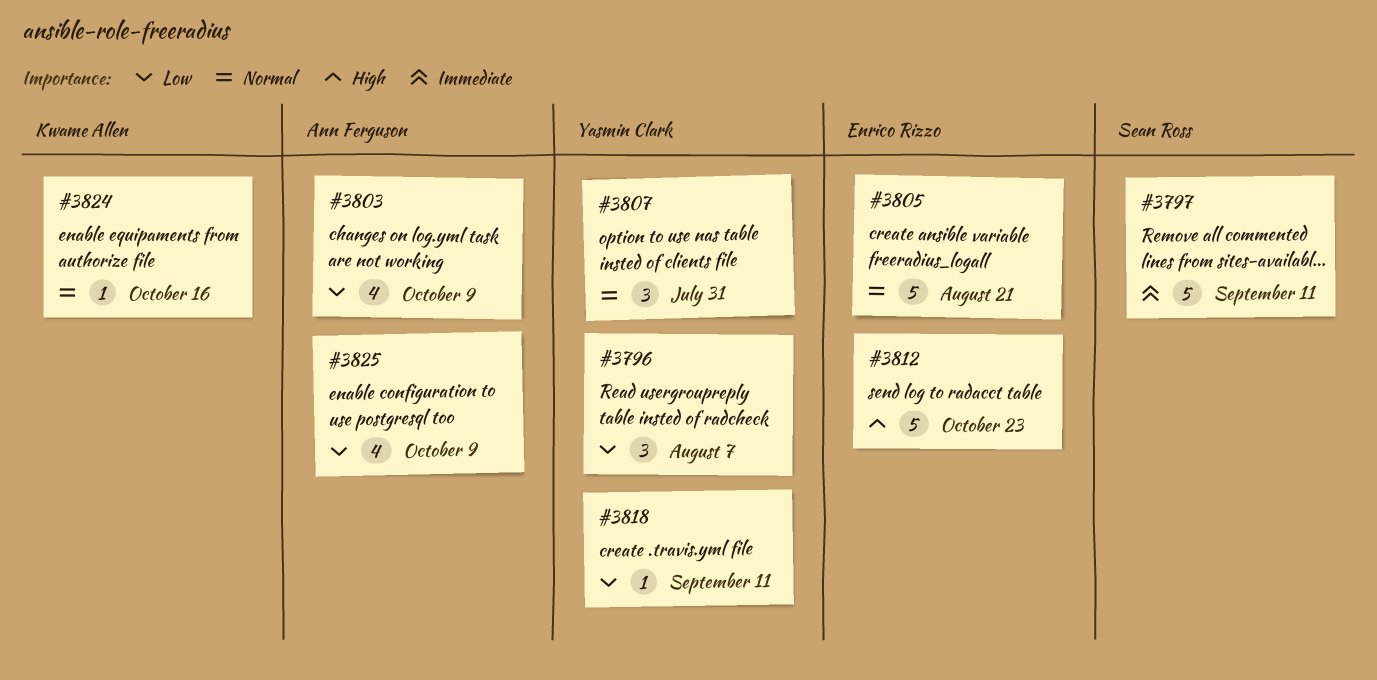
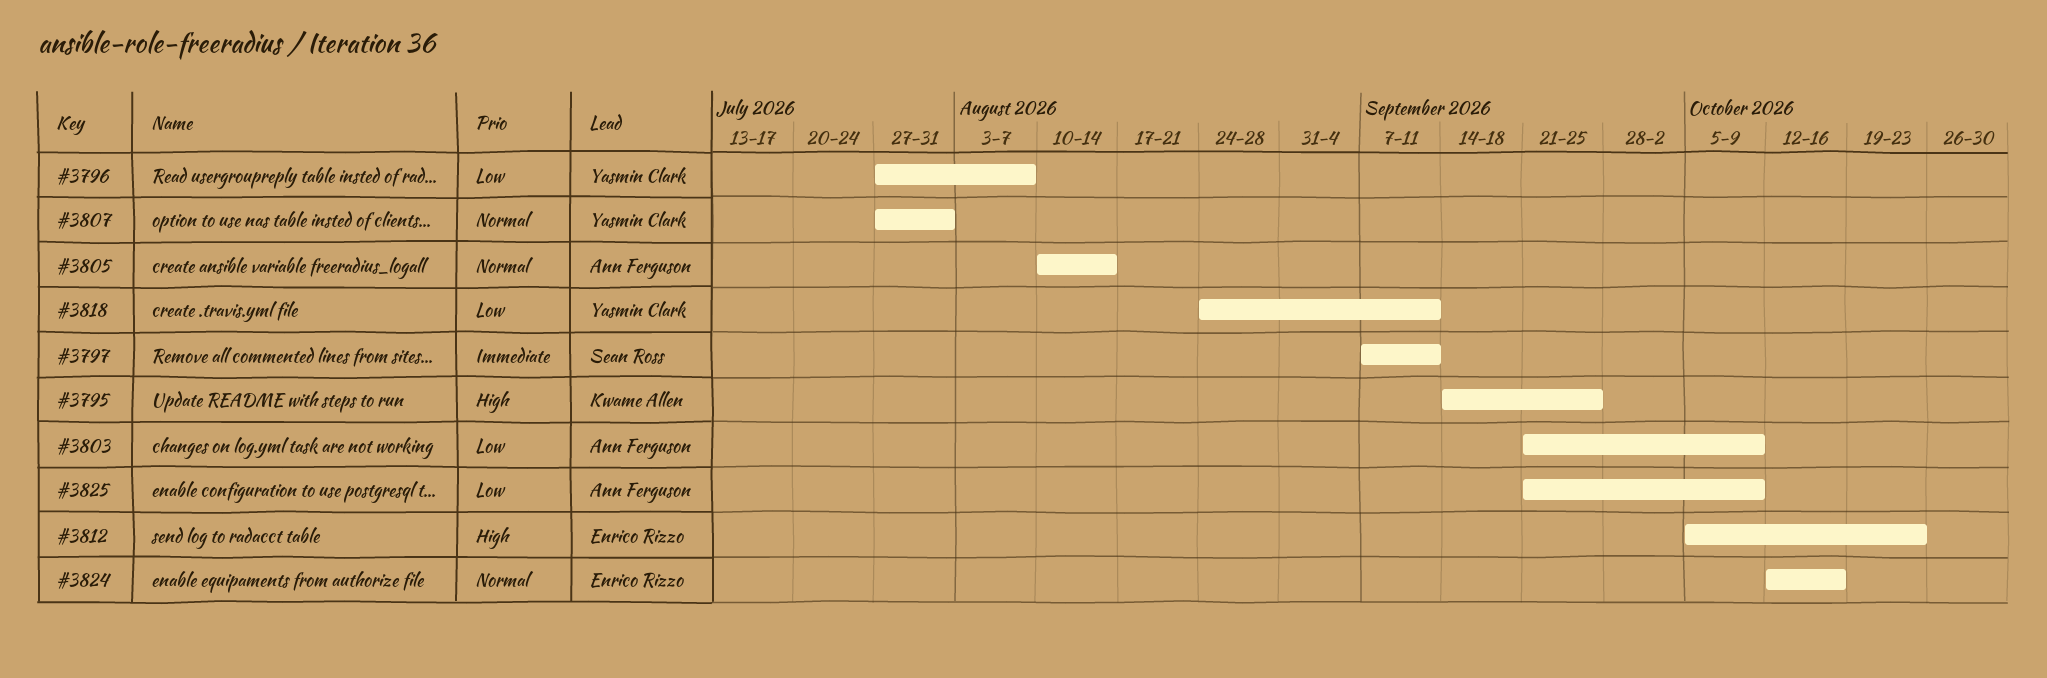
#3795: none -> present
#3805, owner: Enrico Rizzo -> Ann Ferguson
#3805, due: Aug 21 -> Aug 14
#3824, owner: Kwame Allen -> Enrico Rizzo

